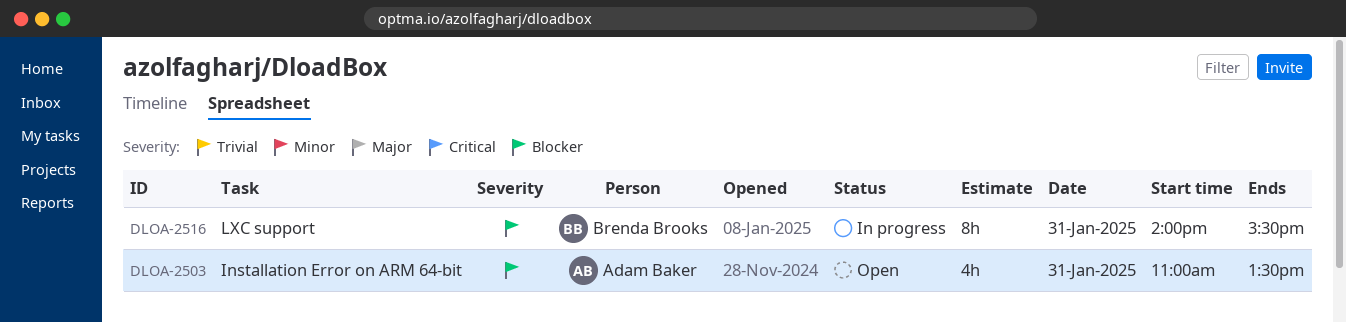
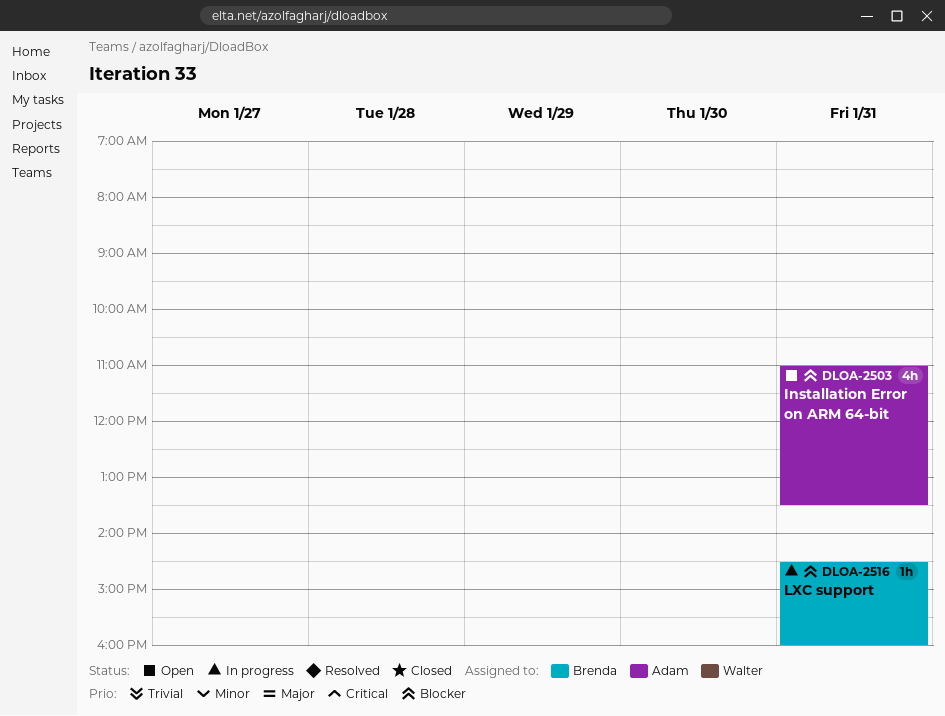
DLOA-2516, estimate: 8h -> 1h
DLOA-2516, begins: 14:00 -> 14:30
DLOA-2516, ends: 15:30 -> 16:00

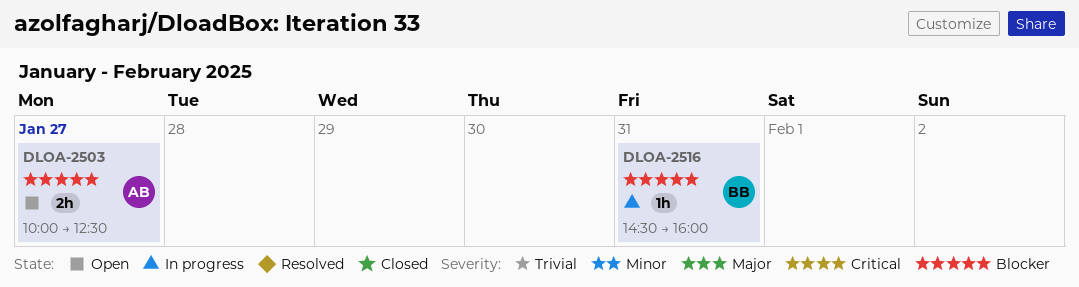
DLOA-2503, estimate: 4h -> 2h
DLOA-2503, day: Jan 31 -> Jan 27
DLOA-2503, begins: 11:00 -> 10:00
DLOA-2503, ends: 13:30 -> 12:30

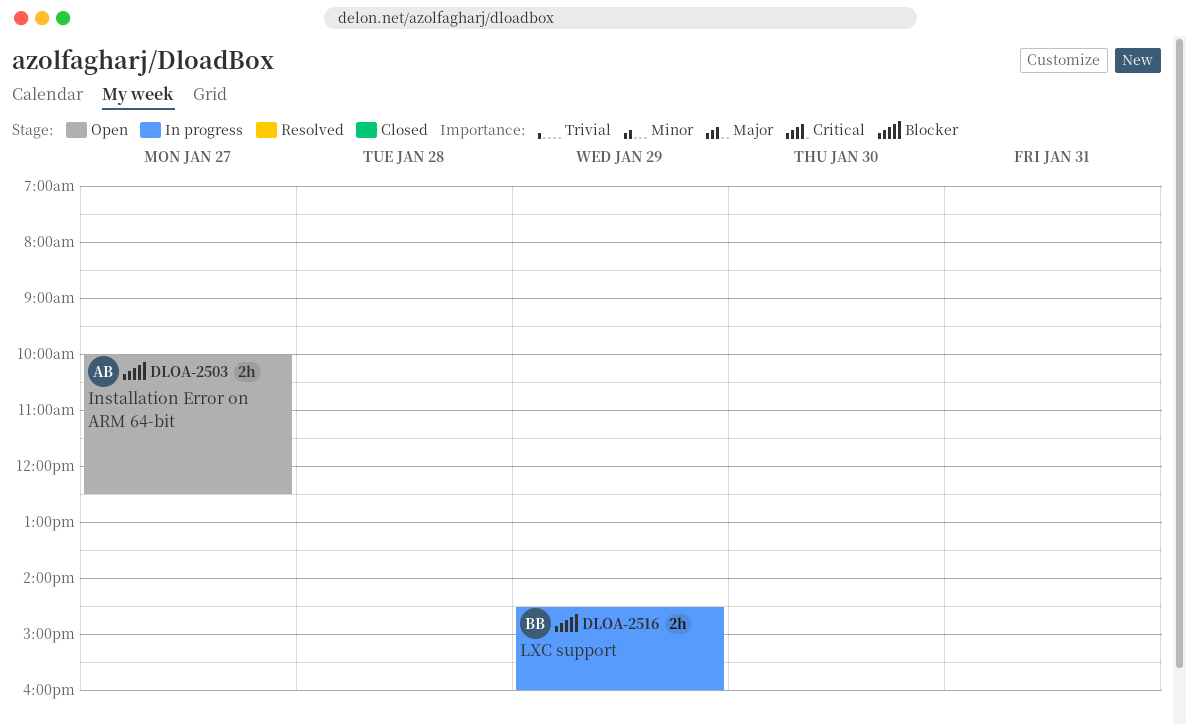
DLOA-2516, estimate: 1h -> 2h
DLOA-2516, day: Jan 31 -> Jan 29

